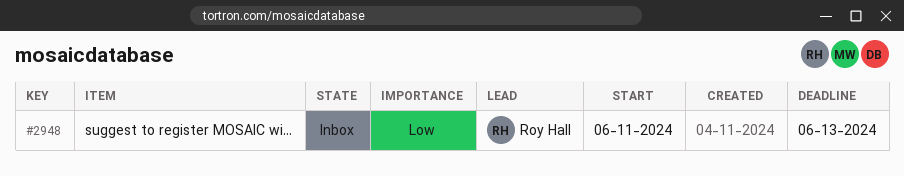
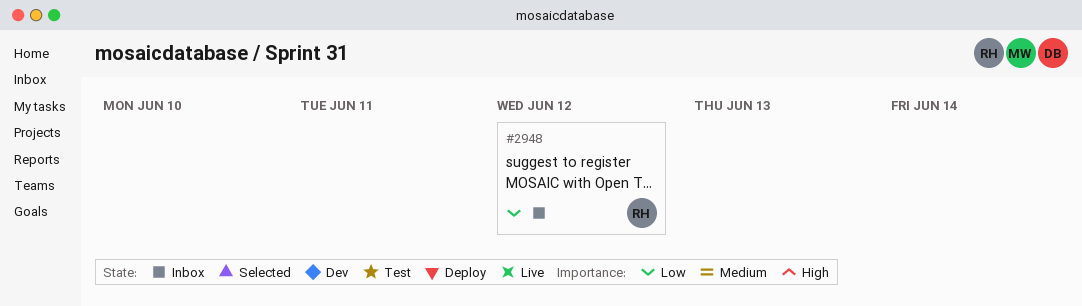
#2948, due: Jun 13 -> Jun 12

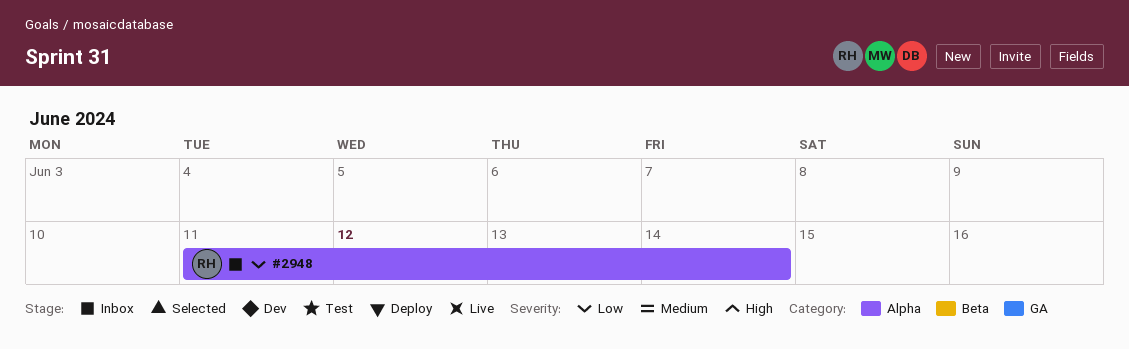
#2948, due: Jun 12 -> Jun 14

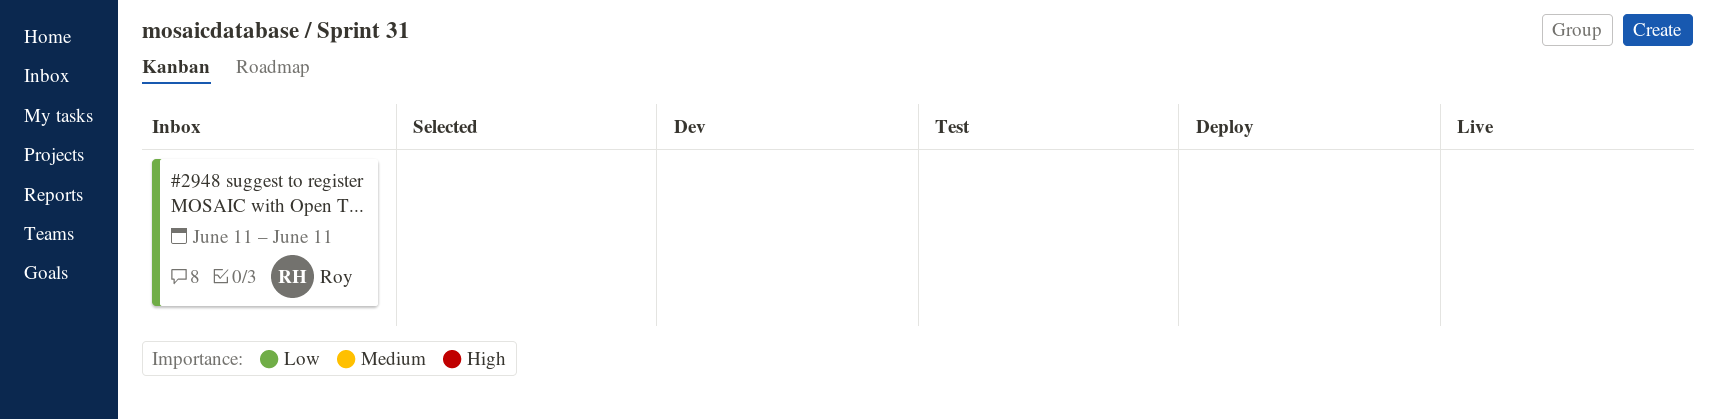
#2948, due: Jun 14 -> Jun 11

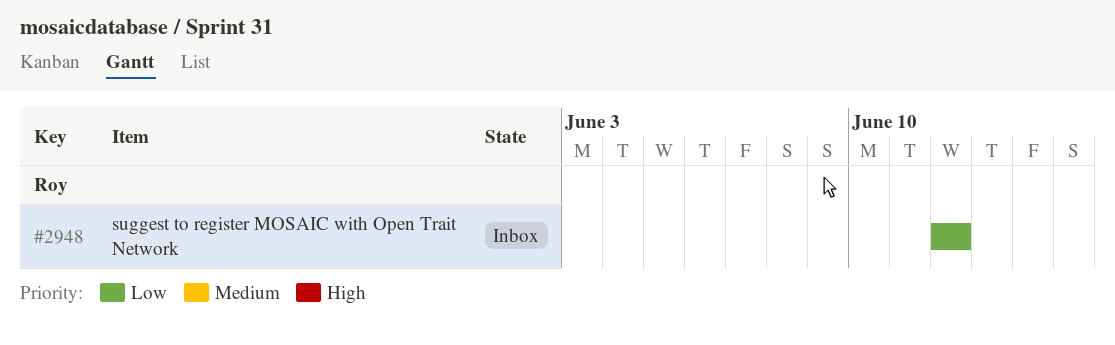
#2948, start: Jun 11 -> Jun 12
#2948, due: Jun 11 -> Jun 12

